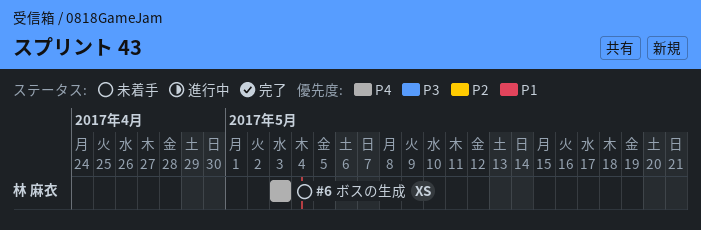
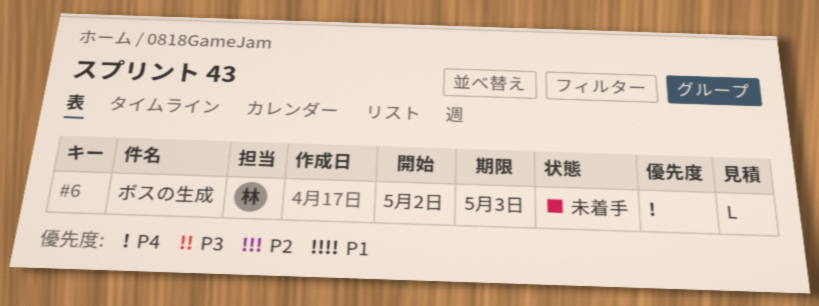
#6, estimate: XS -> L
#6, start: May 3 -> May 2

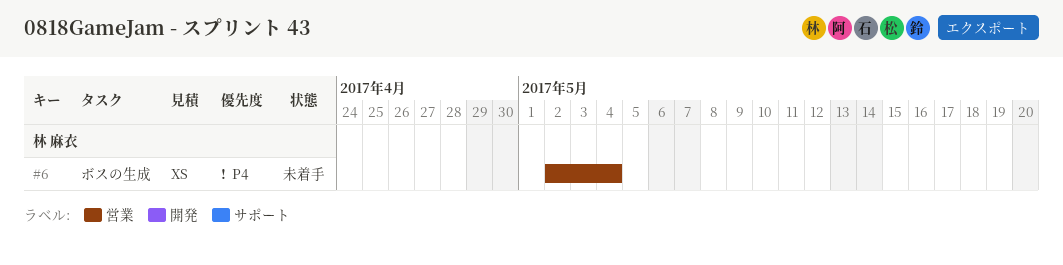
#6, estimate: L -> XS
#6, due: May 3 -> May 4

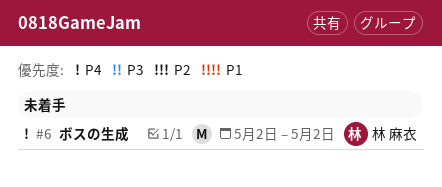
#6, estimate: XS -> M
#6, due: May 4 -> May 2

